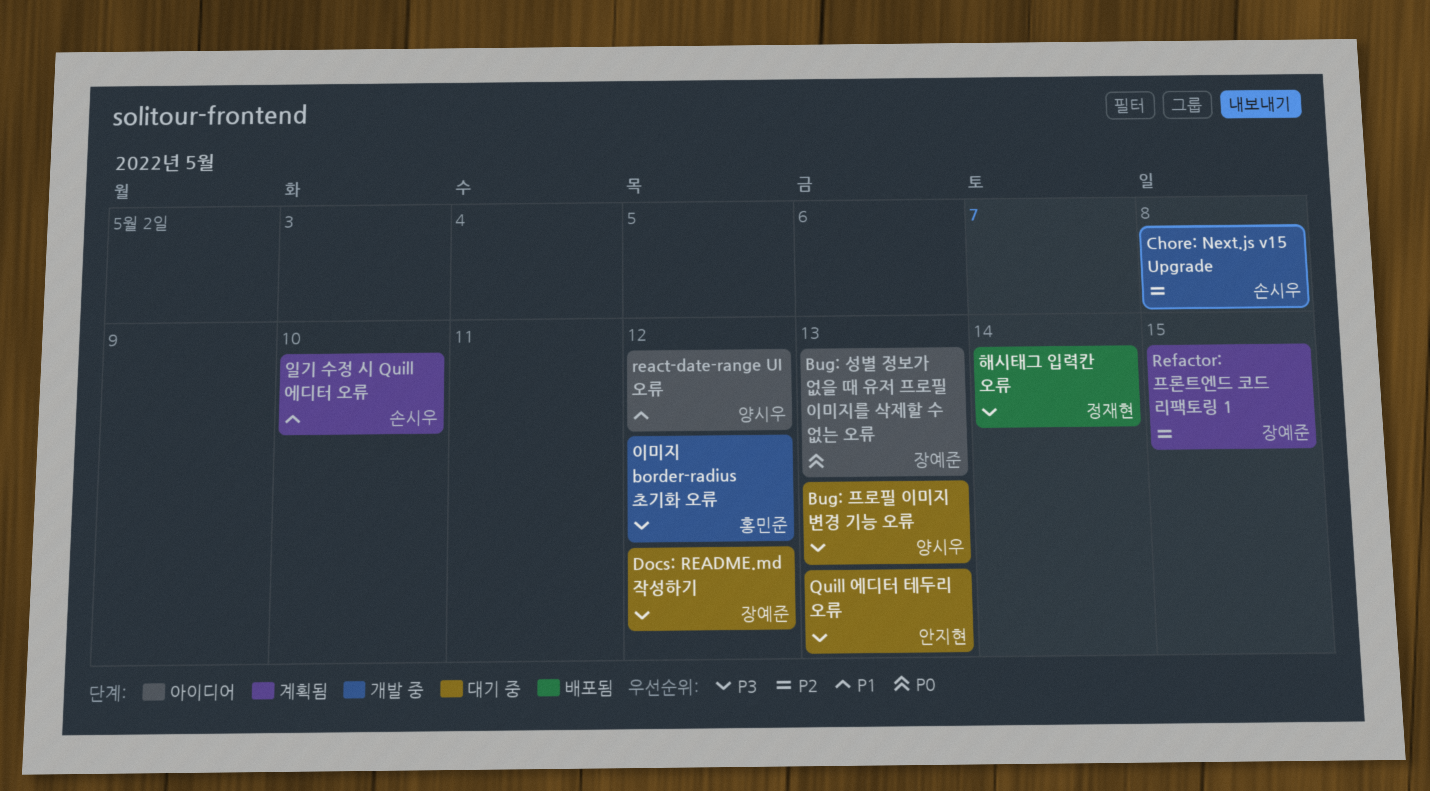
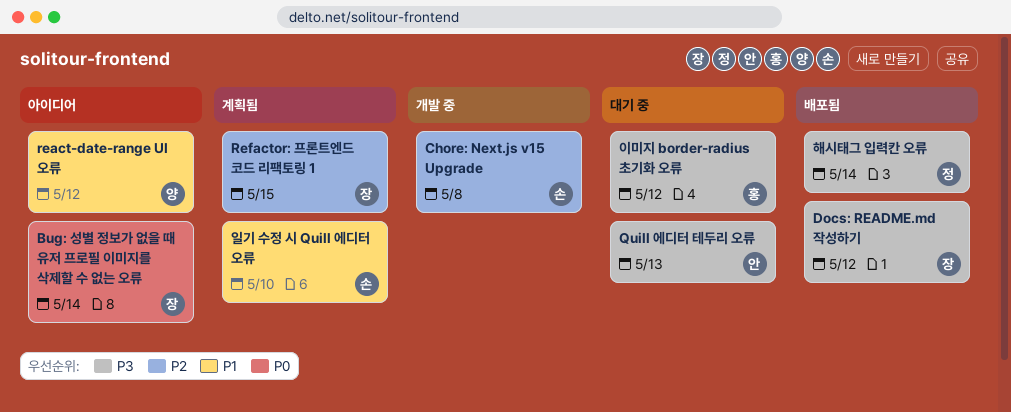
Bug: 성별 정보가 없을 때 유저 프로필 이미지를 삭제할 수 없는 오류, due: May 13 -> May 14
Bug: 프로필 이미지 변경 기능 오류: present -> none
Docs: README.md 작성하기, status: 대기 중 -> 배포됨
이미지 border-radius 초기화 오류, status: 개발 중 -> 대기 중

